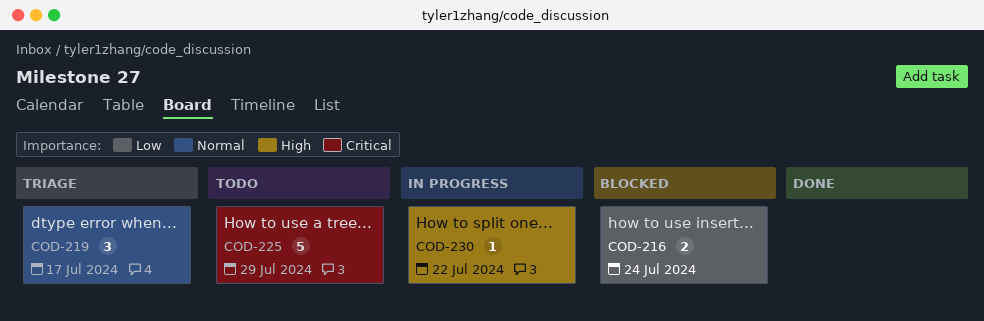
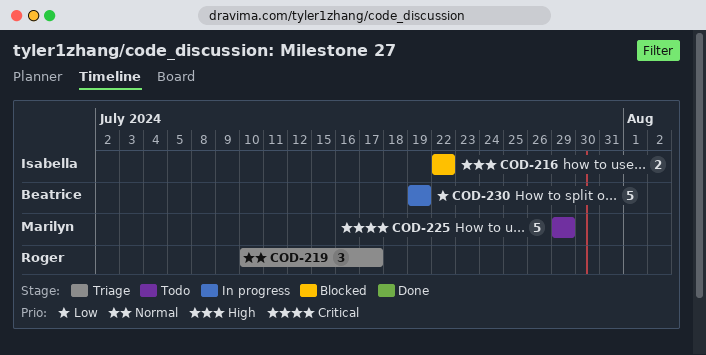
COD-216, priority: Low -> High
COD-216, due: Jul 24 -> Jul 22
COD-230, priority: High -> Low
COD-230, estimate: 1 -> 5
COD-230, due: Jul 22 -> Jul 19

